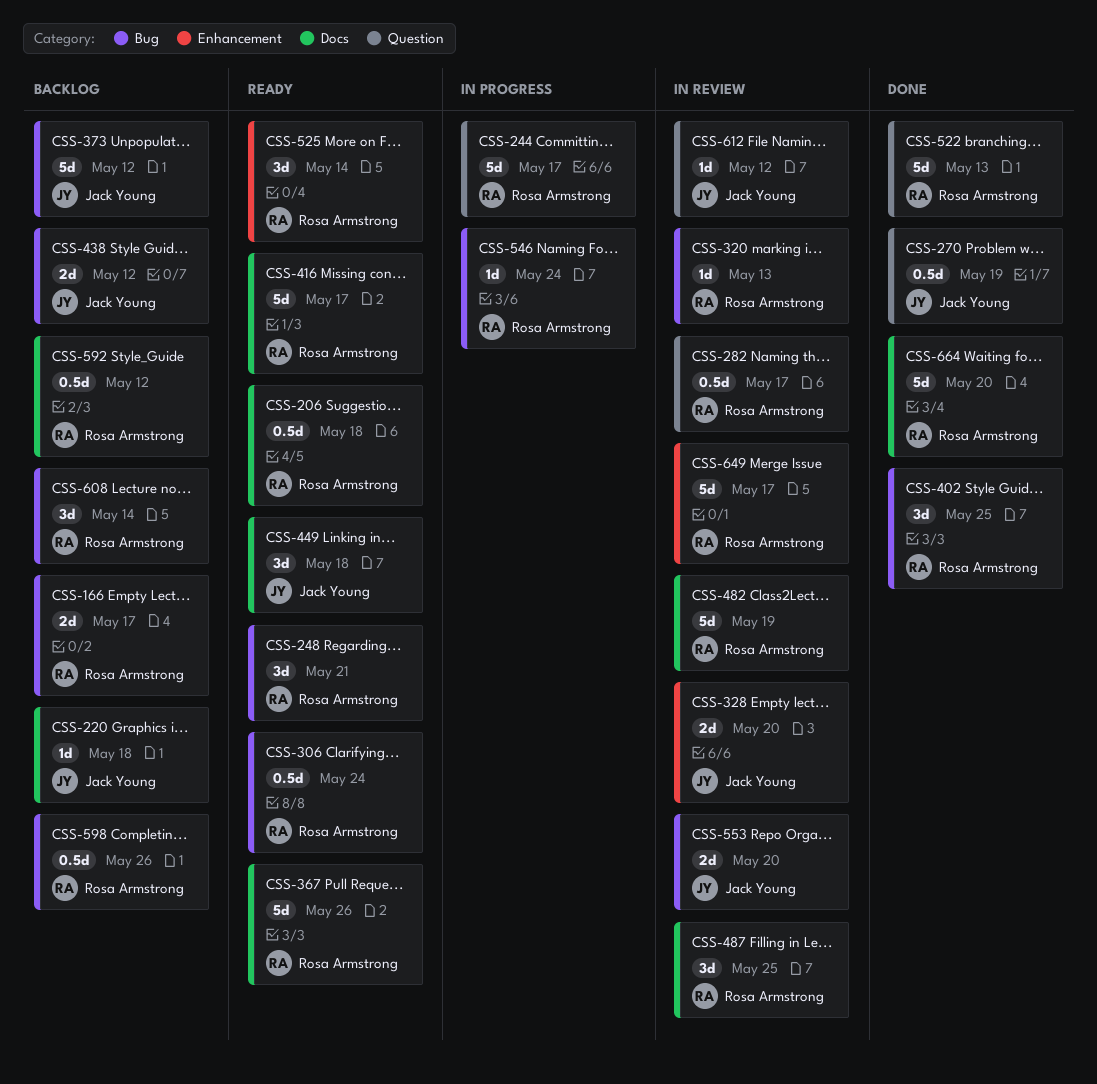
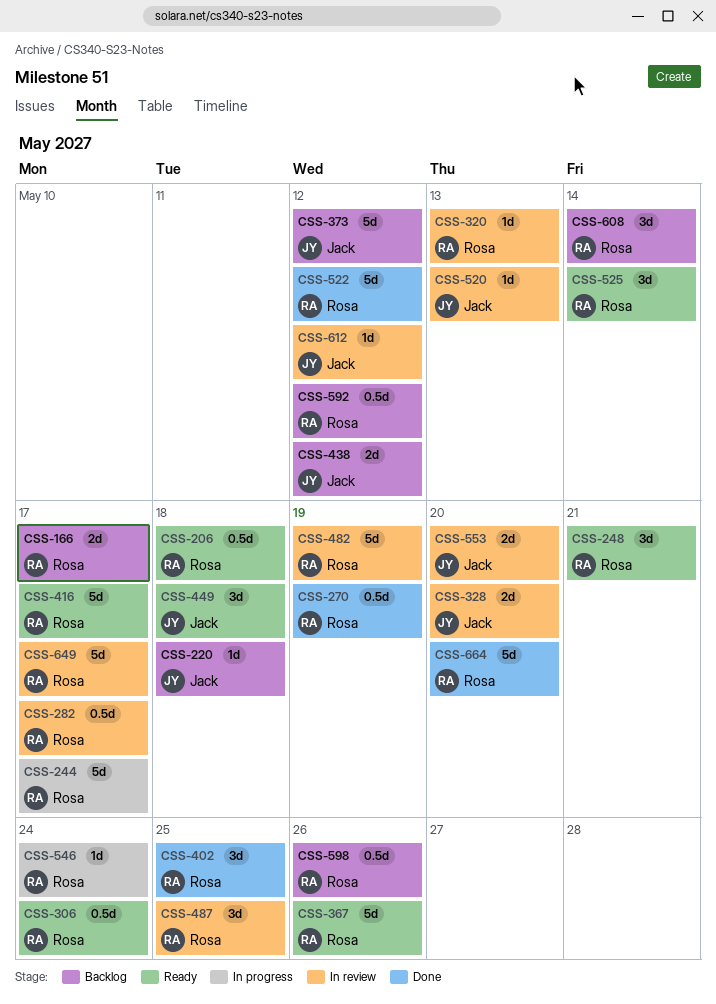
CSS-270, owner: Jack Young -> Rosa Armstrong
CSS-520: none -> present
CSS-522, due: May 13 -> May 12

